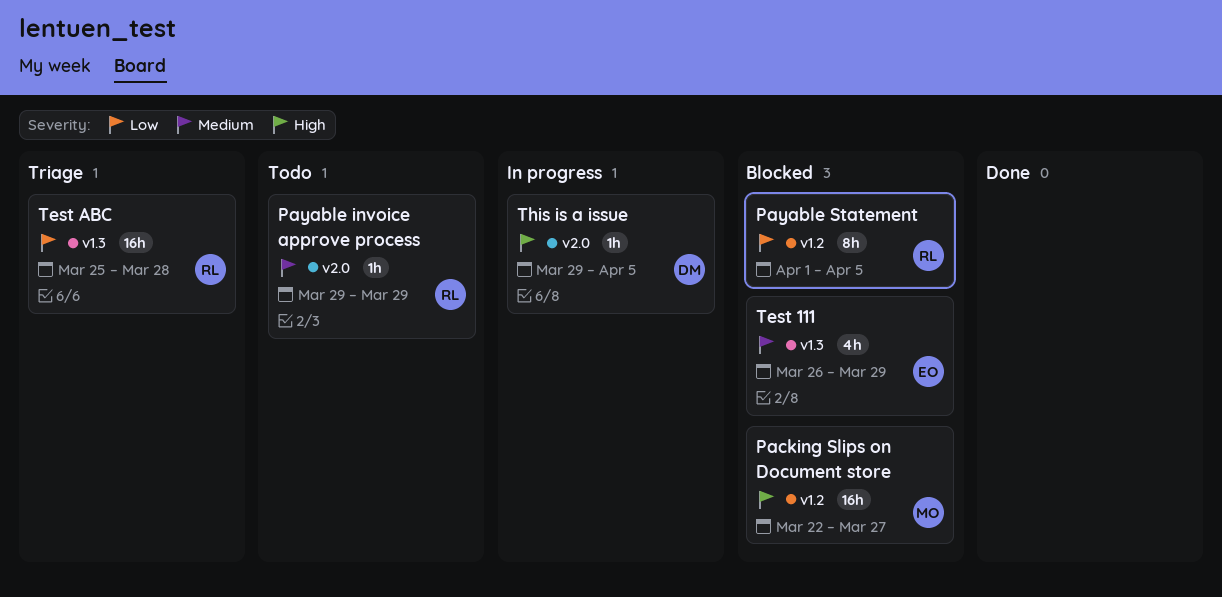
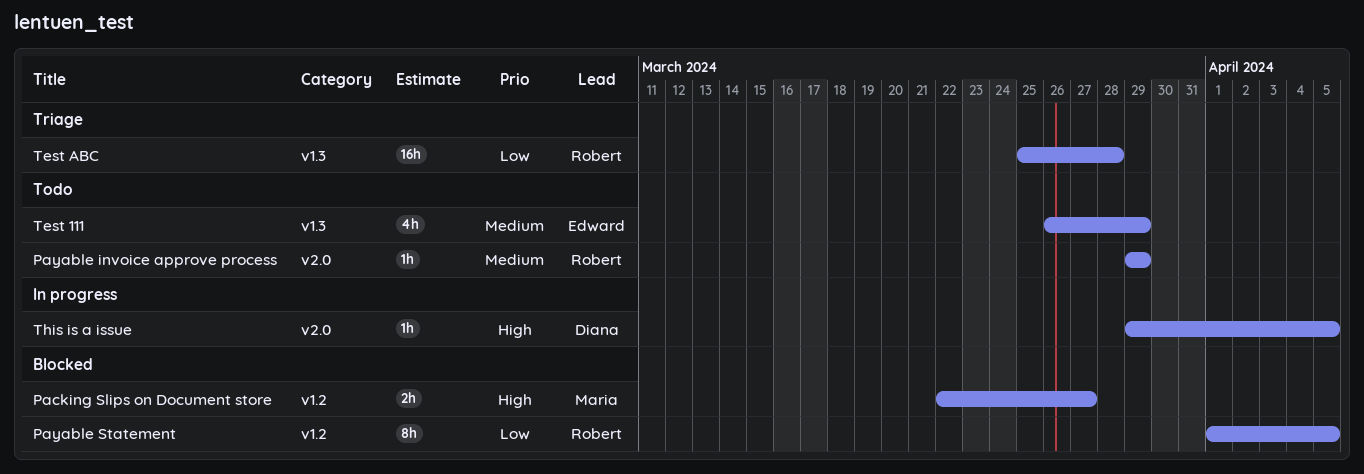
Packing Slips on Document store, estimate: 16h -> 2h
Test 111, status: Blocked -> Todo

